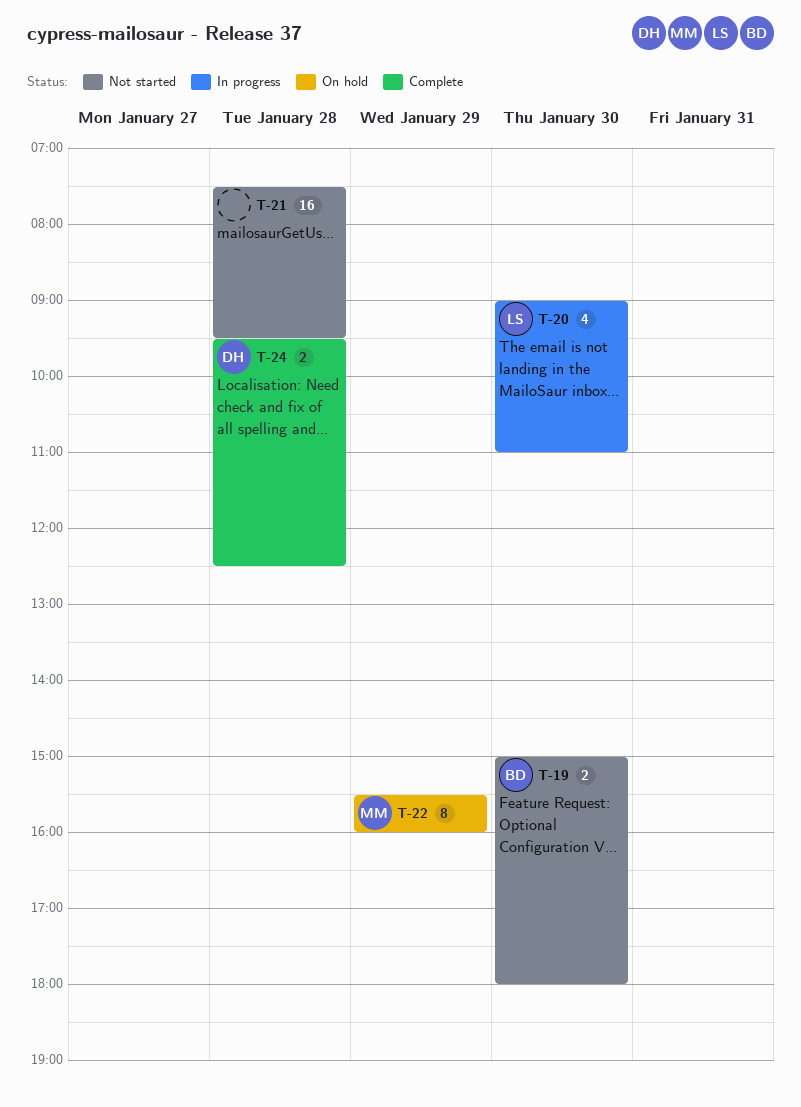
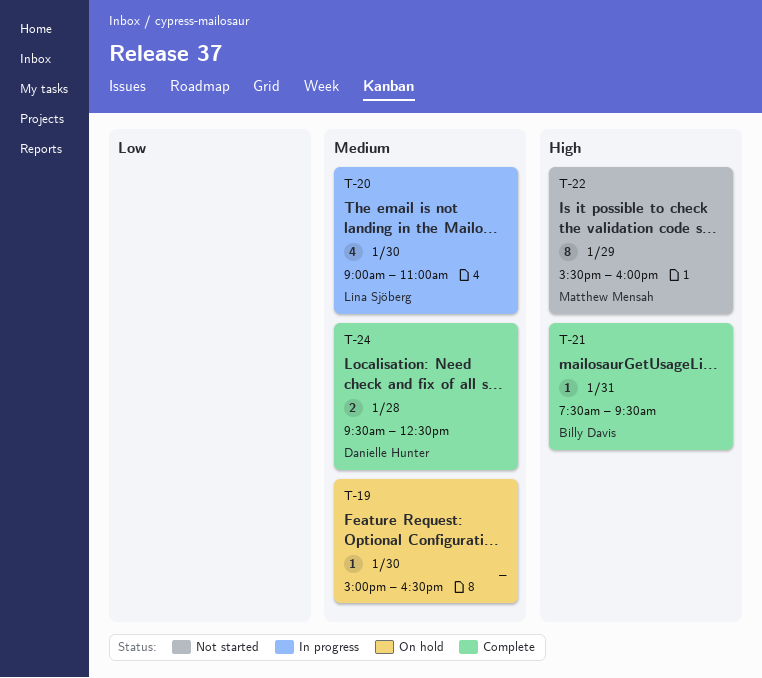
T-19, status: Not started -> On hold
T-19, owner: Billy Davis -> none
T-19, estimate: 2 -> 1
T-19, ends: 18:00 -> 16:30
T-21, status: Not started -> Complete
T-21, owner: none -> Billy Davis
T-21, estimate: 16 -> 1
T-21, day: Jan 28 -> Jan 31
T-22, status: On hold -> Not started

